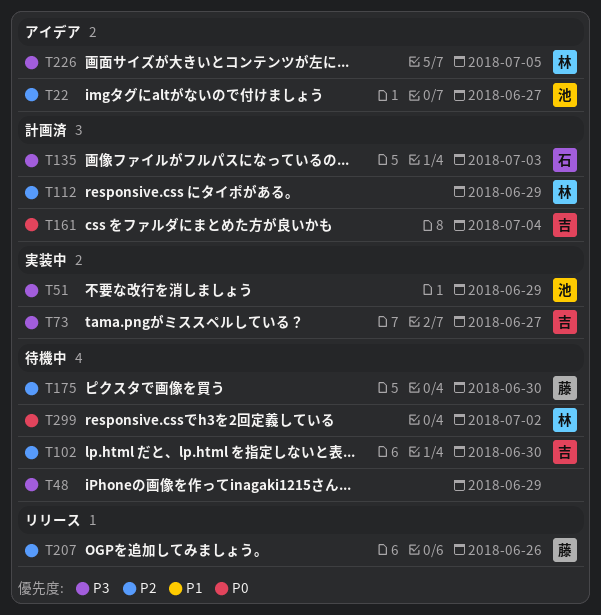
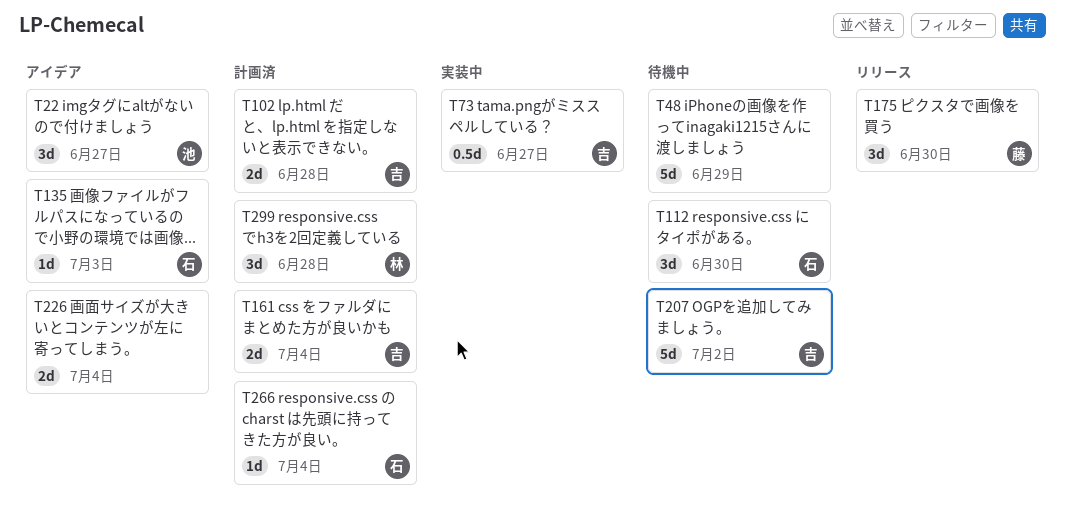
T51: present -> none
T102, status: 待機中 -> 計画済
T102, due: Jun 30 -> Jun 28
T112, status: 計画済 -> 待機中
T112, owner: 林 -> 石
T112, due: Jun 29 -> Jun 30
T135, status: 計画済 -> アイデア
T175, status: 待機中 -> リリース
T207, status: リリース -> 待機中
T207, owner: 藤 -> 吉
T207, due: Jun 26 -> Jul 2
T226, owner: 林 -> none
T226, due: Jul 5 -> Jul 4
T266: none -> present
T299, status: 待機中 -> 計画済
T299, due: Jul 2 -> Jun 28

